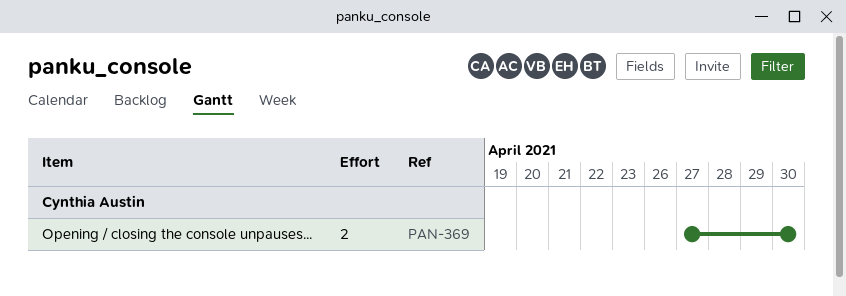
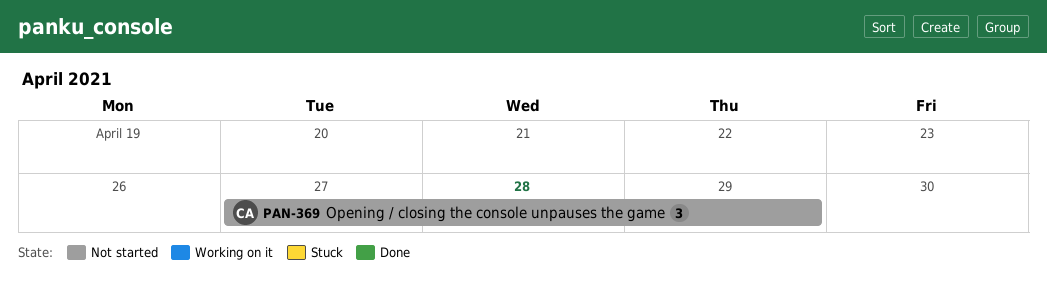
PAN-369, estimate: 2 -> 3
PAN-369, due: Apr 30 -> Apr 29

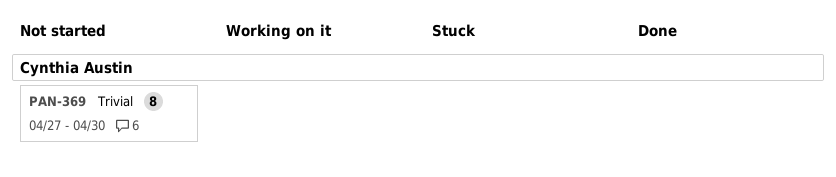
PAN-369, estimate: 3 -> 8
PAN-369, due: Apr 29 -> Apr 30

